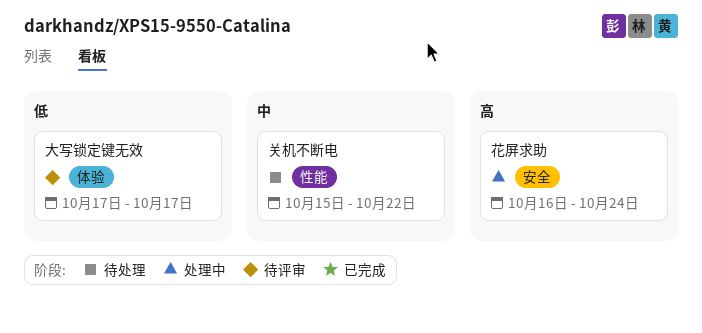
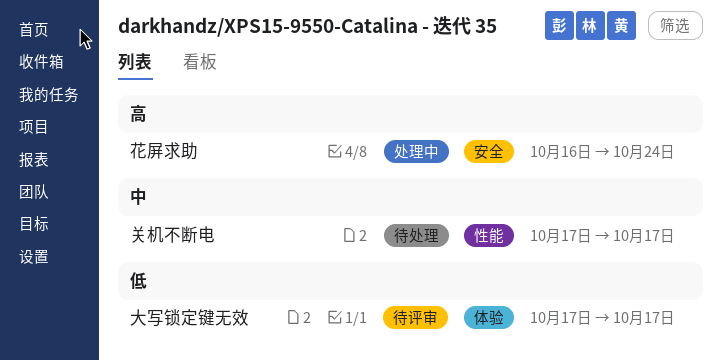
关机不断电, start: Oct 15 -> Oct 17
关机不断电, due: Oct 22 -> Oct 17

